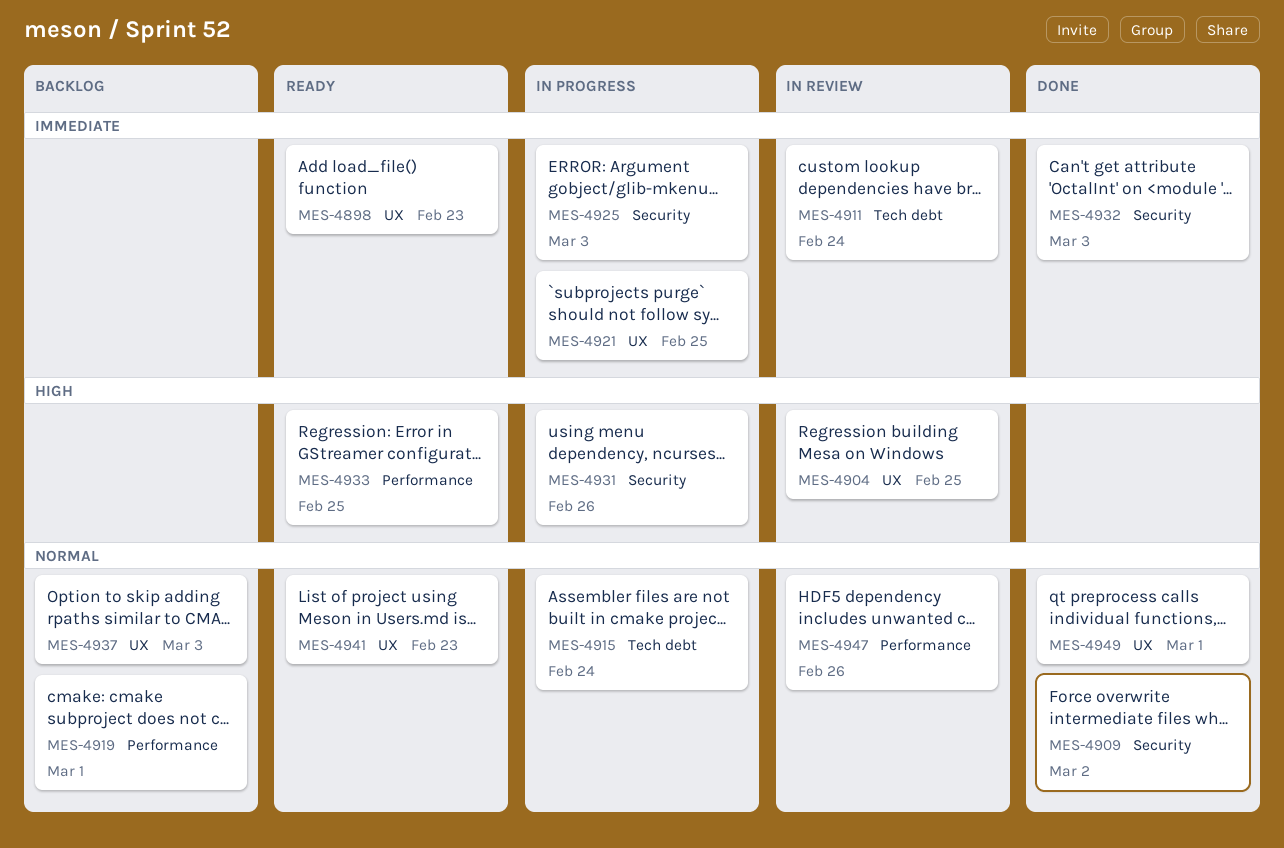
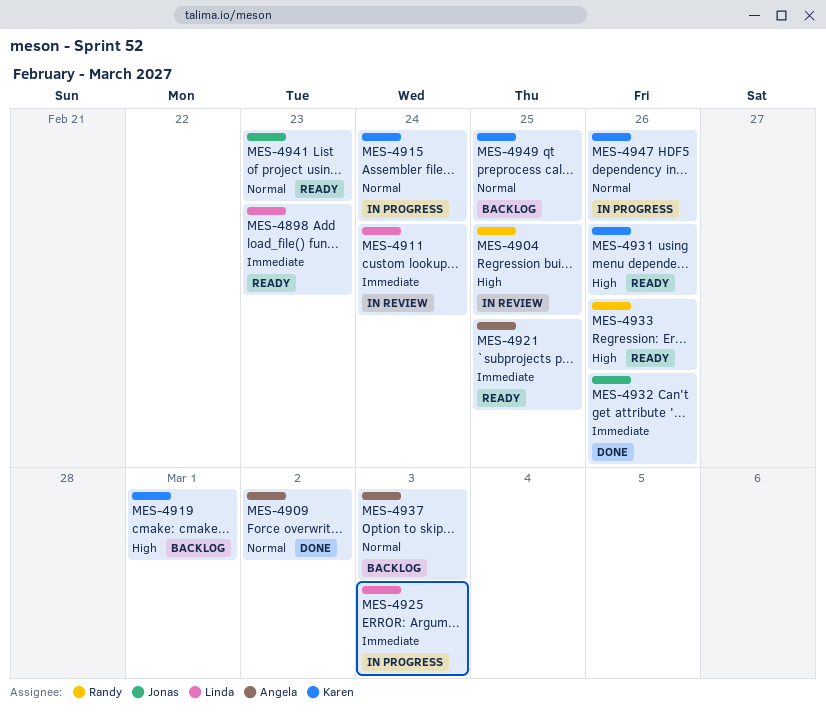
MES-4919, priority: Normal -> High
MES-4921, status: In progress -> Ready
MES-4931, status: In progress -> Ready
MES-4932, due: Mar 3 -> Feb 26
MES-4933, due: Feb 25 -> Feb 26
MES-4947, status: In review -> In progress
MES-4949, status: Done -> Backlog
MES-4949, due: Mar 1 -> Feb 25

